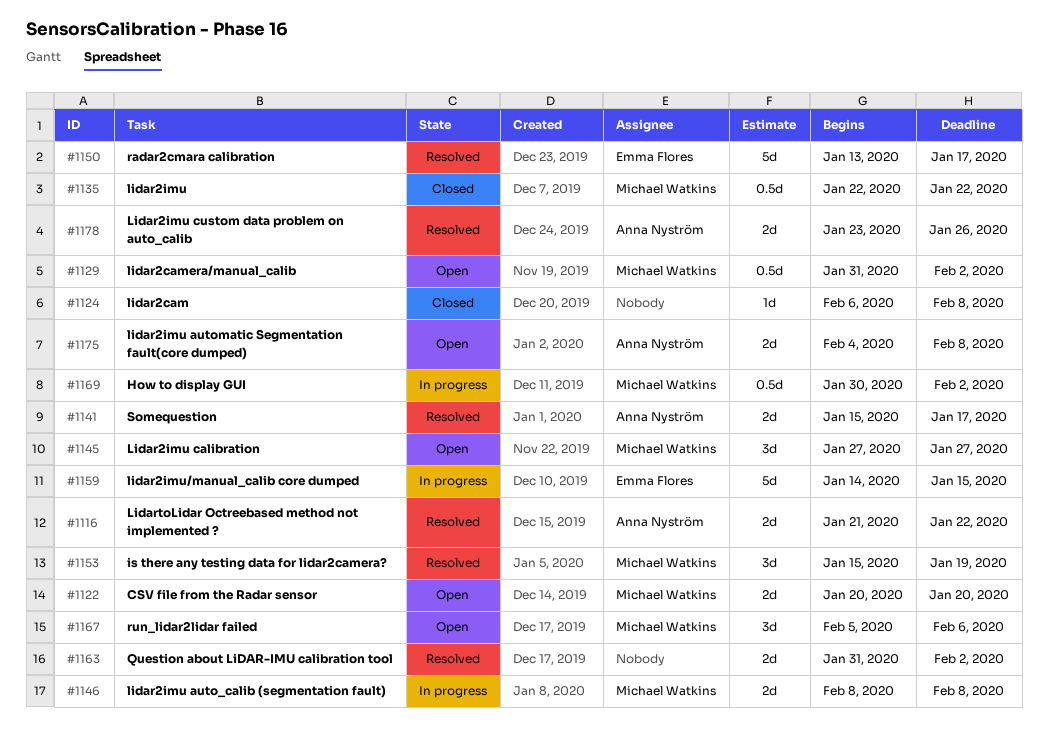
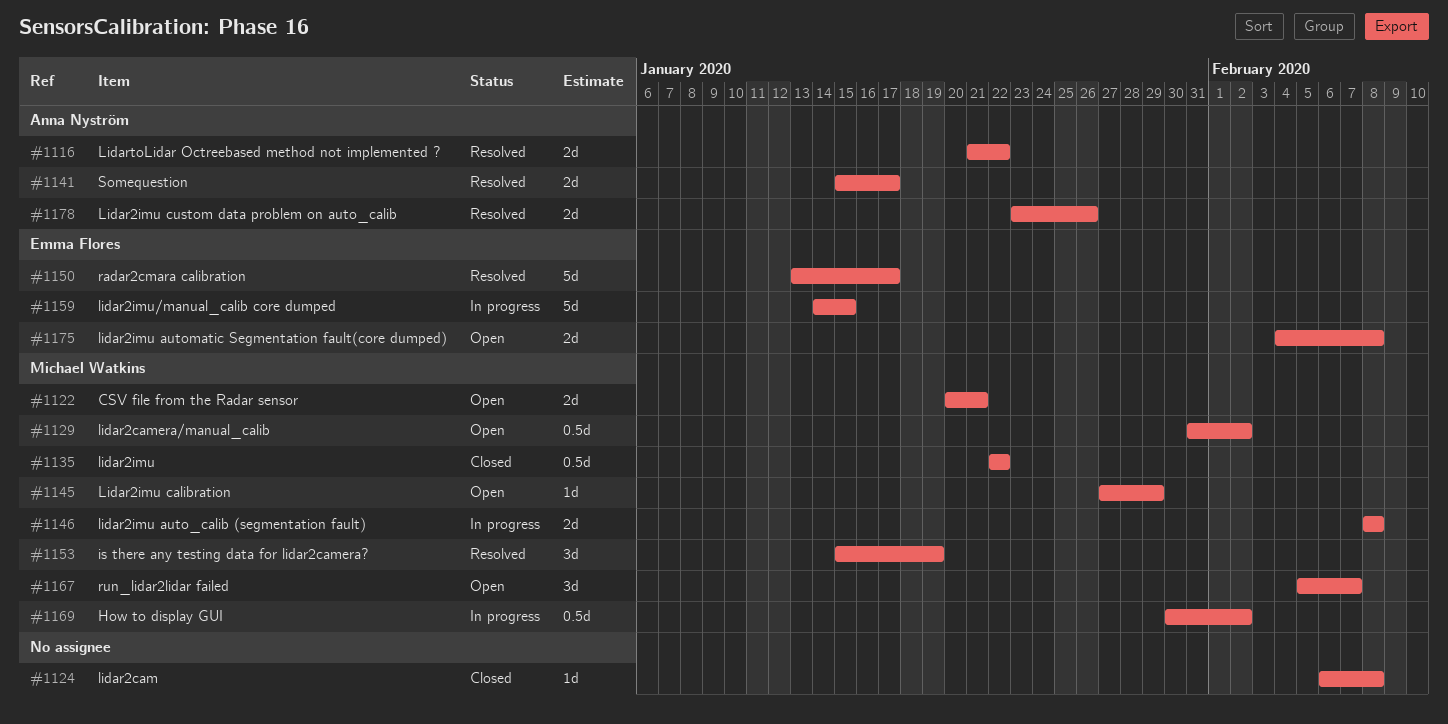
#1122, due: Jan 20 -> Jan 21
#1145, estimate: 3d -> 1d
#1145, due: Jan 27 -> Jan 29
#1163: present -> none
#1167, due: Feb 6 -> Feb 7
#1175, owner: Anna Nyström -> Emma Flores

